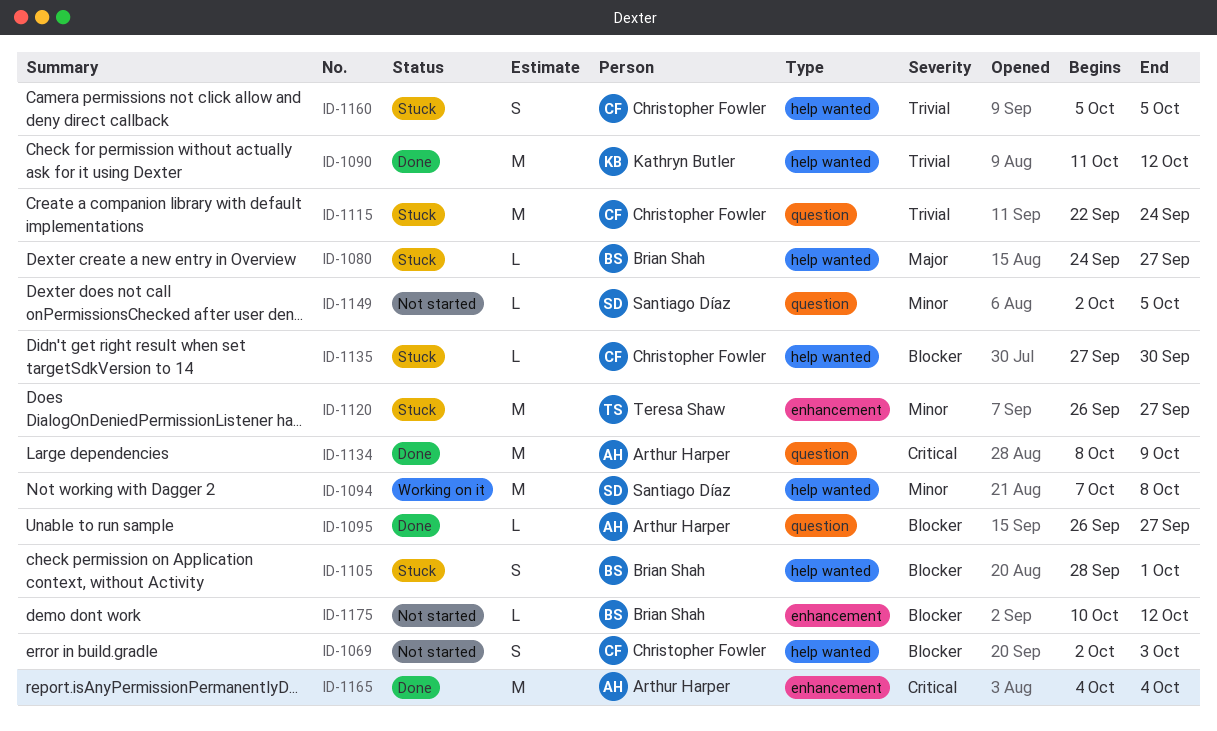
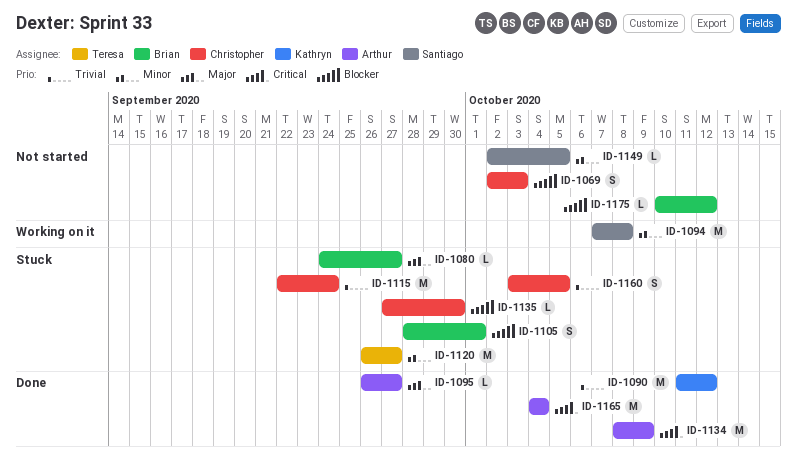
ID-1095, priority: Blocker -> Major
ID-1160, start: Oct 5 -> Oct 3

